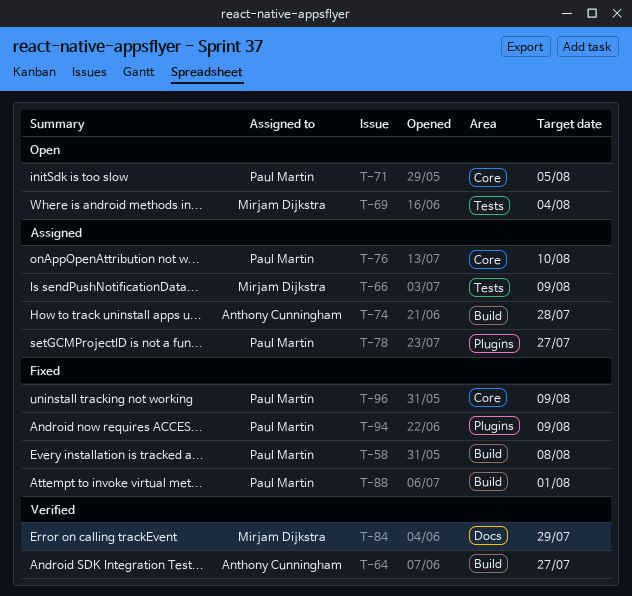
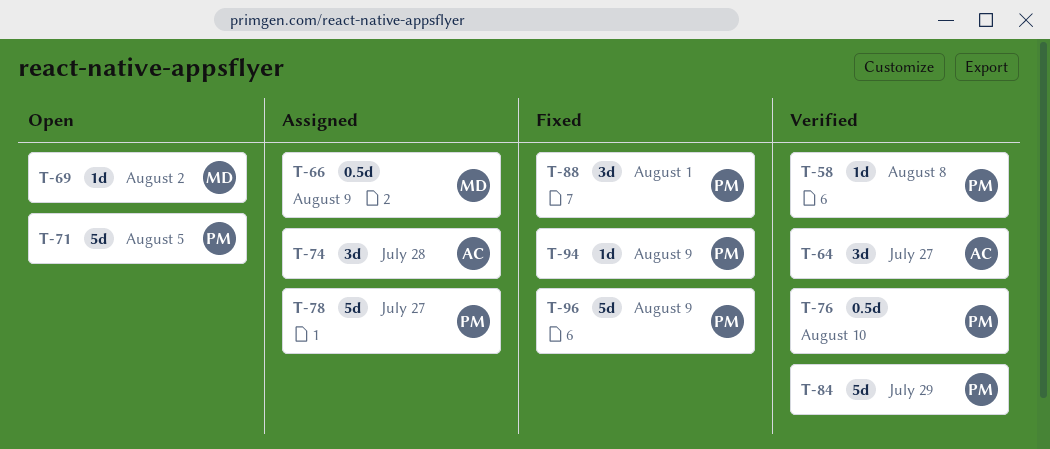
T-58, status: Fixed -> Verified
T-69, due: Aug 4 -> Aug 2
T-76, status: Assigned -> Verified
T-84, owner: Mirjam Dijkstra -> Paul Martin

